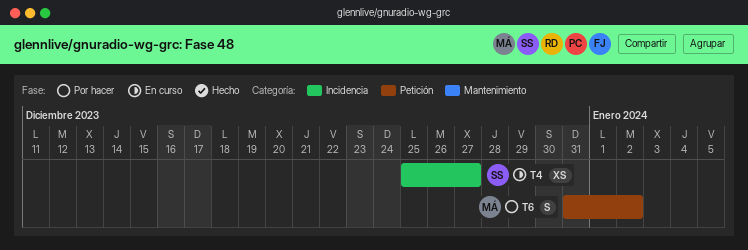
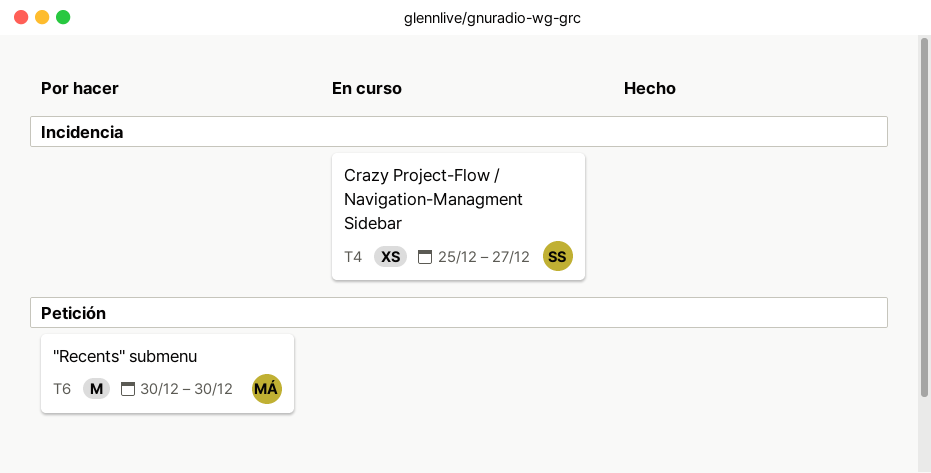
T6, estimate: S -> M
T6, start: Dec 31 -> Dec 30
T6, due: Jan 2 -> Dec 30

